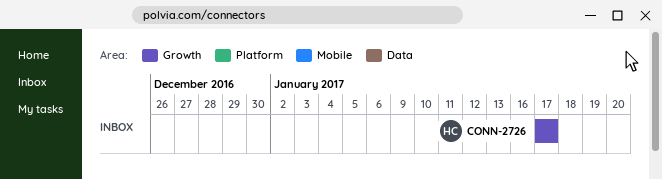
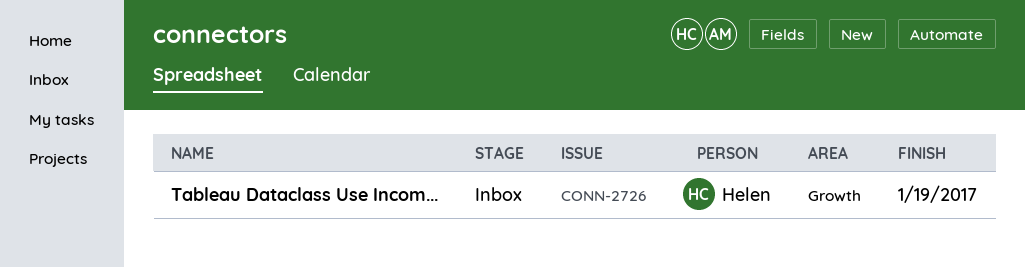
CONN-2726, due: Jan 17 -> Jan 19

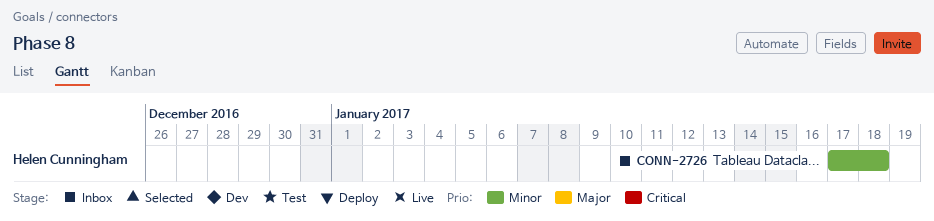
CONN-2726, due: Jan 19 -> Jan 18

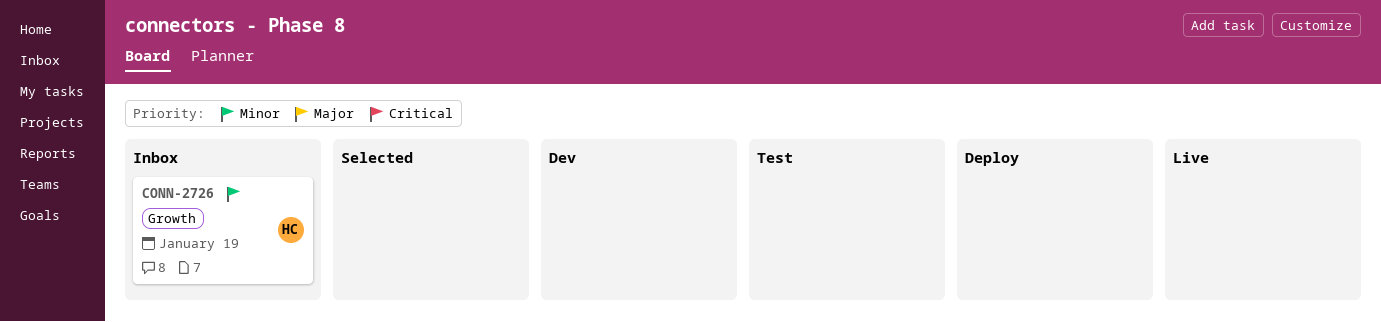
CONN-2726, due: Jan 18 -> Jan 19

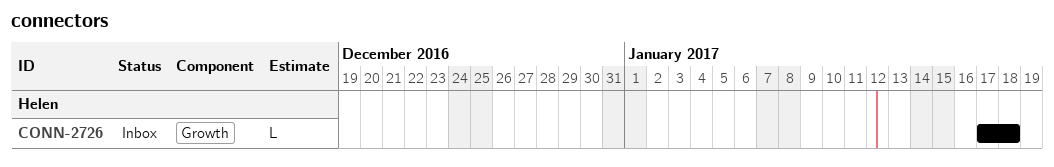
CONN-2726, due: Jan 19 -> Jan 18

